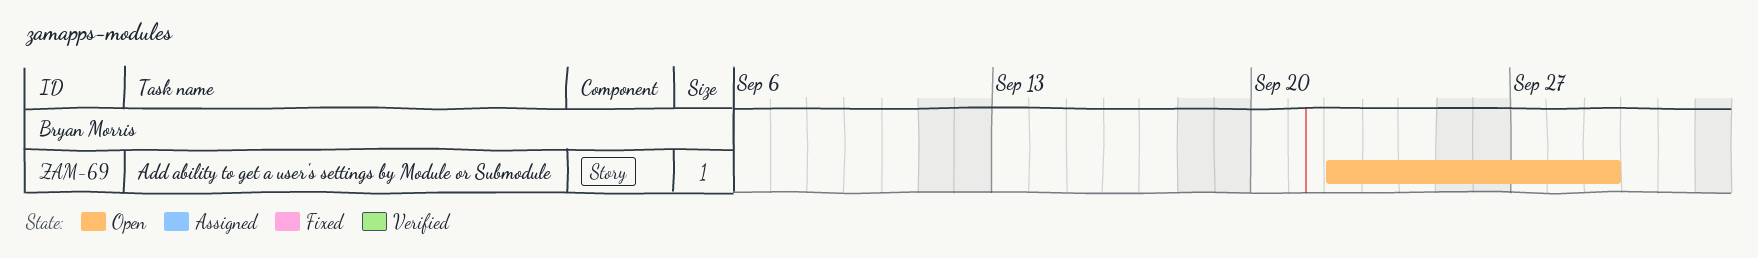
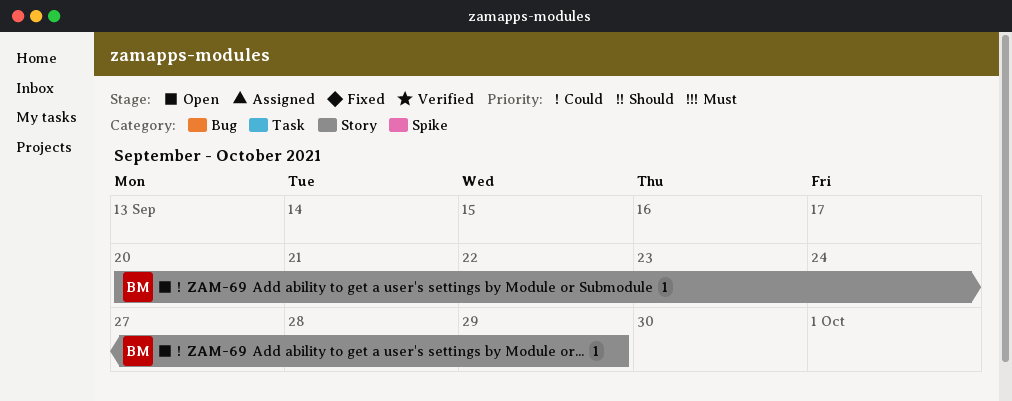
ZAM-69, start: Sep 22 -> Sep 20

